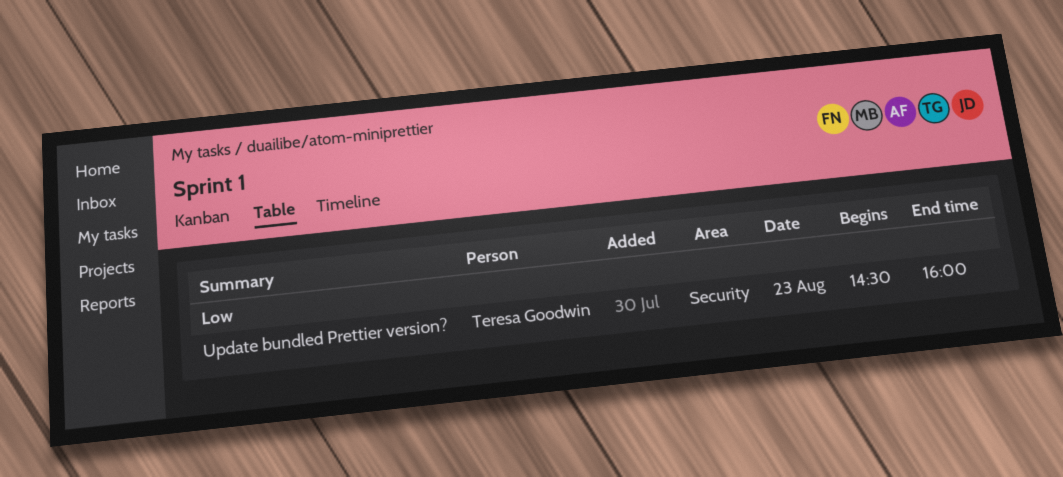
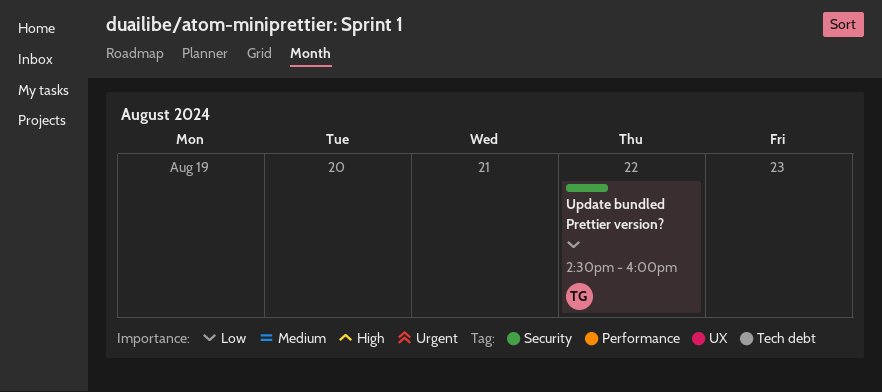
Update bundled Prettier version?, day: Aug 23 -> Aug 22

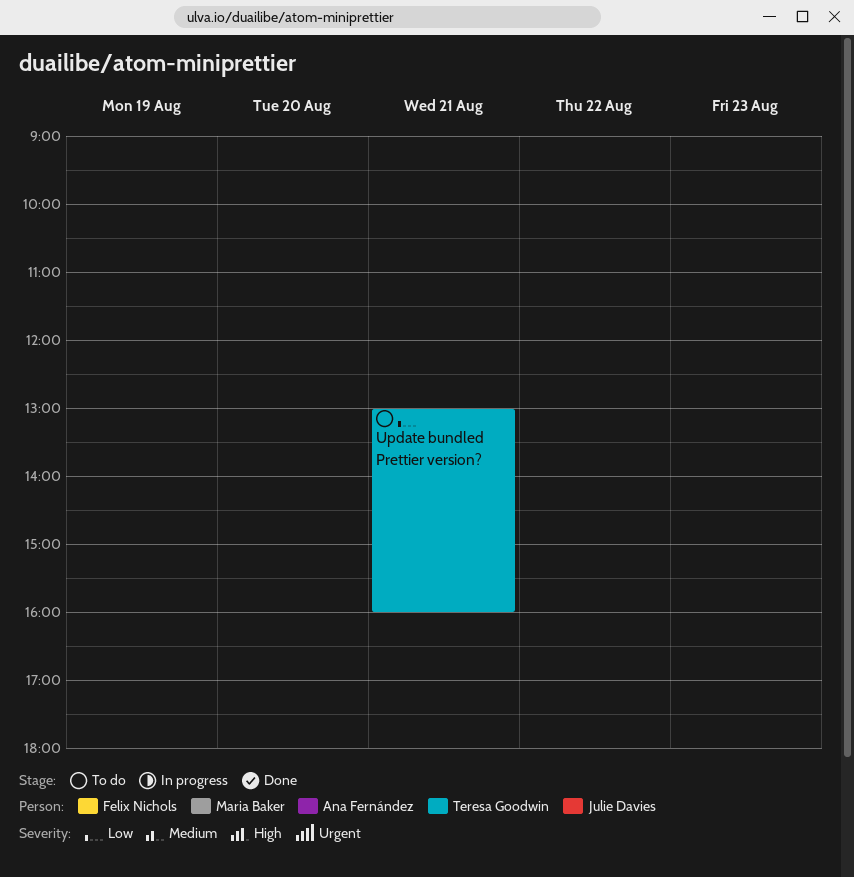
Update bundled Prettier version?, day: Aug 22 -> Aug 21
Update bundled Prettier version?, begins: 14:30 -> 13:00

